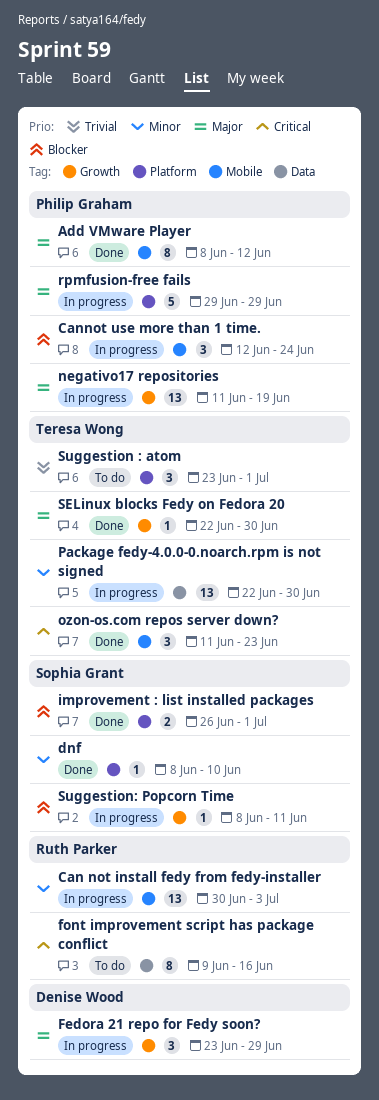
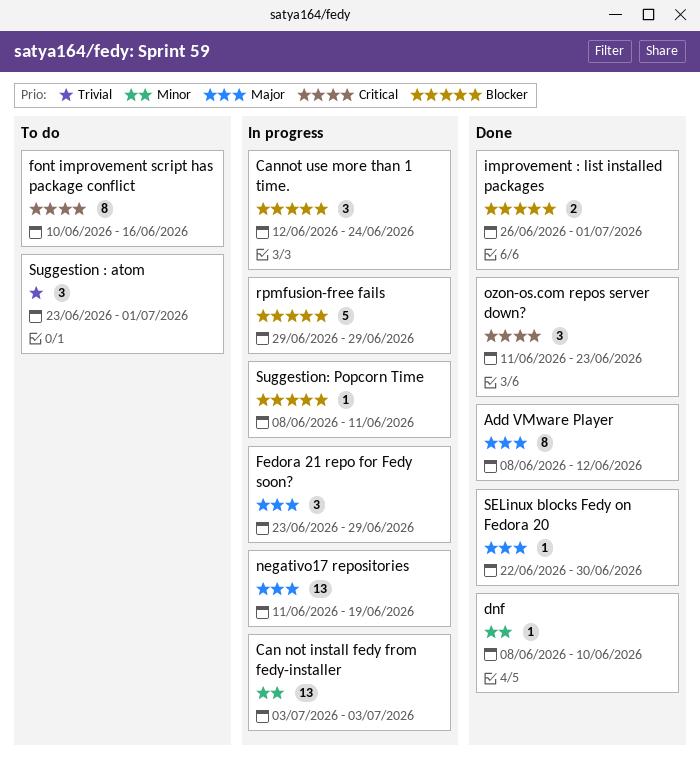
Can not install fedy from fedy-installer, start: Jun 30 -> Jul 3
font improvement script has package conflict, start: Jun 9 -> Jun 10
Package fedy-4.0.0-0.noarch.rpm is not signed: present -> none
rpmfusion-free fails, priority: Major -> Blocker

